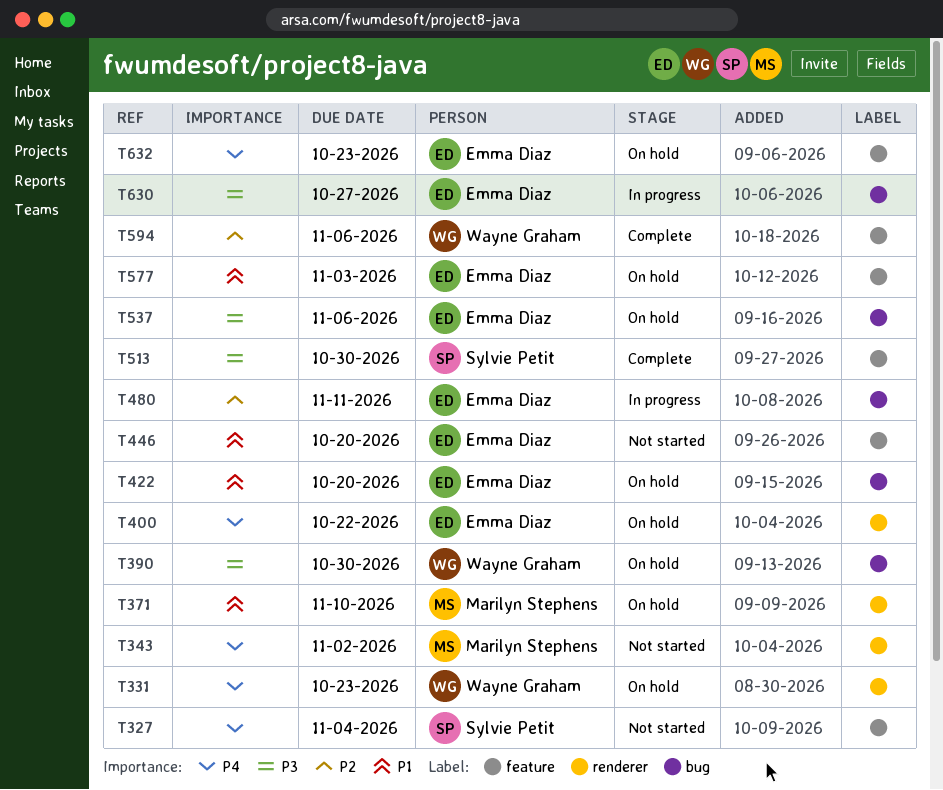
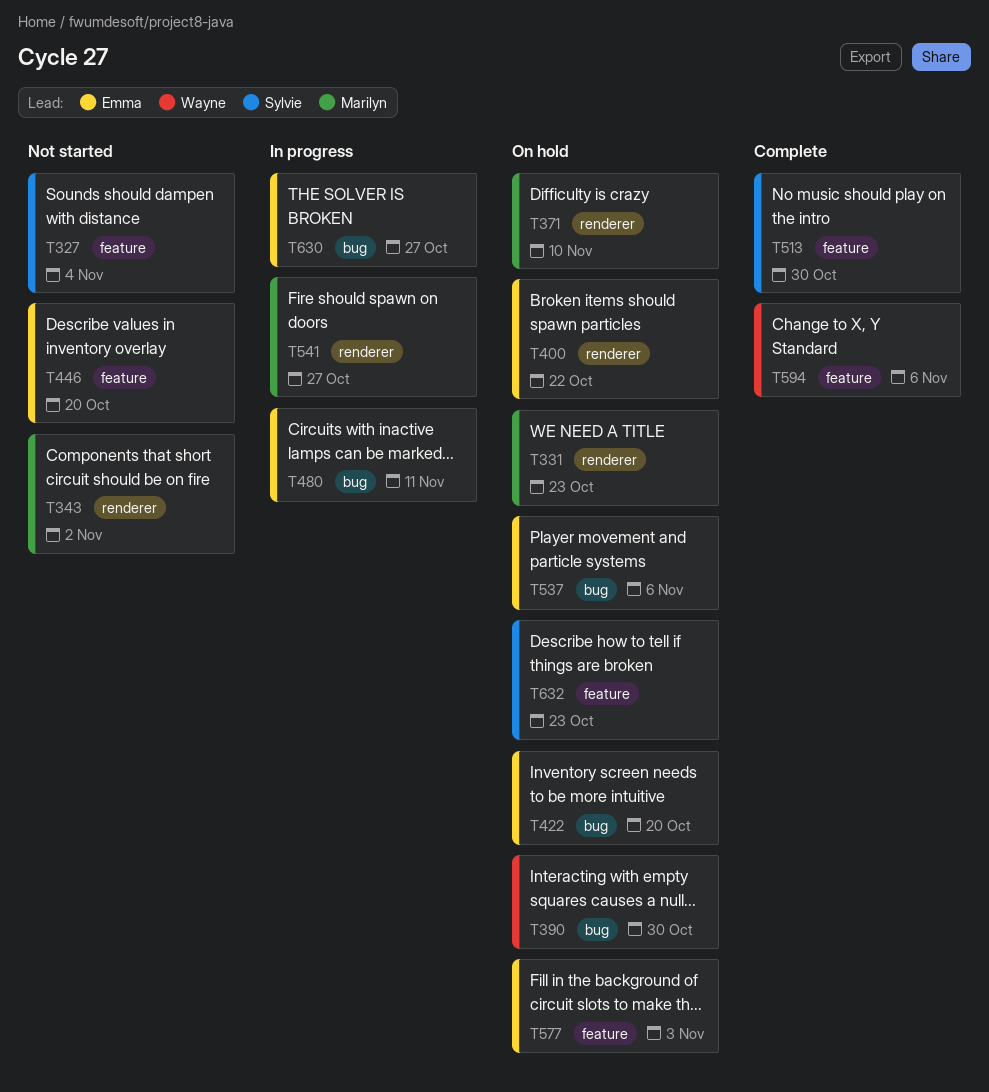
T331, owner: Wayne Graham -> Marilyn Stephens
T541: none -> present
T632, owner: Emma Diaz -> Sylvie Petit

